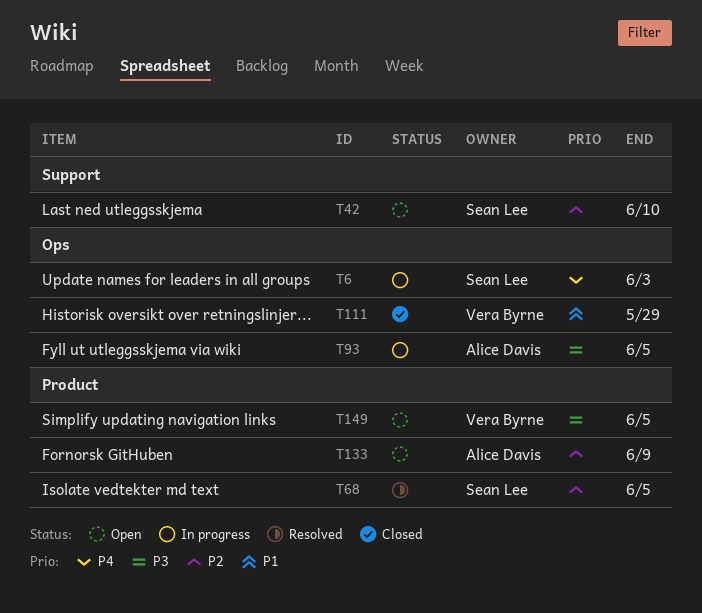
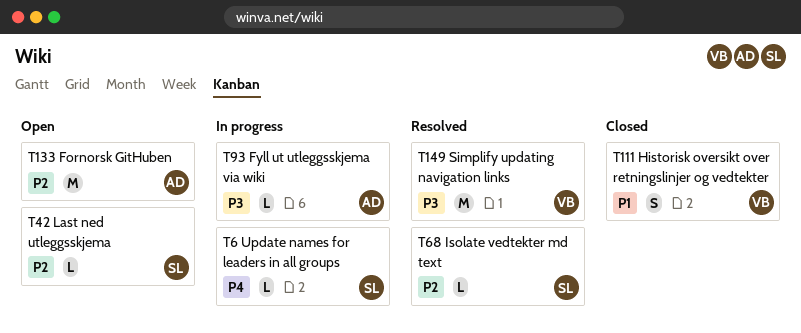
T149, status: Open -> Resolved

